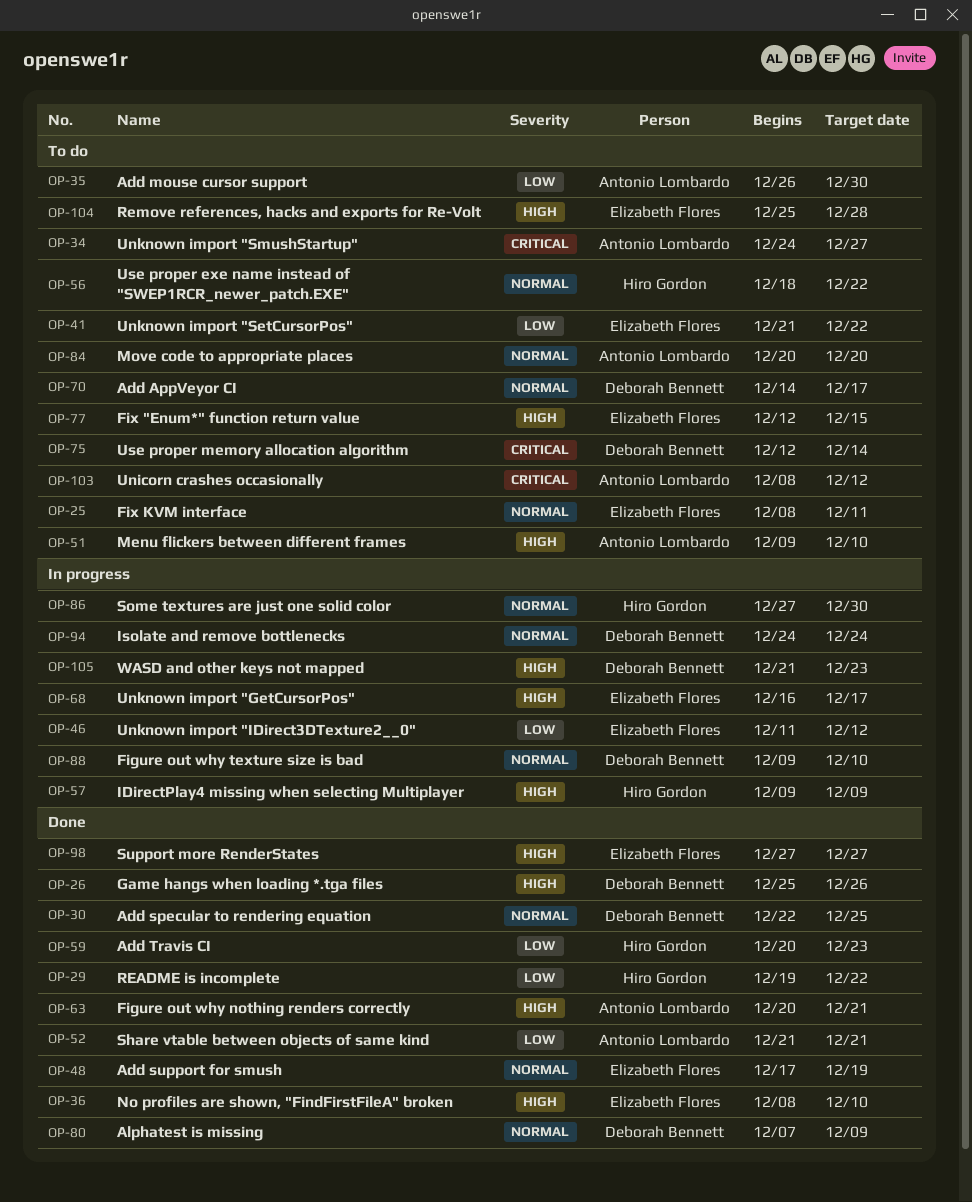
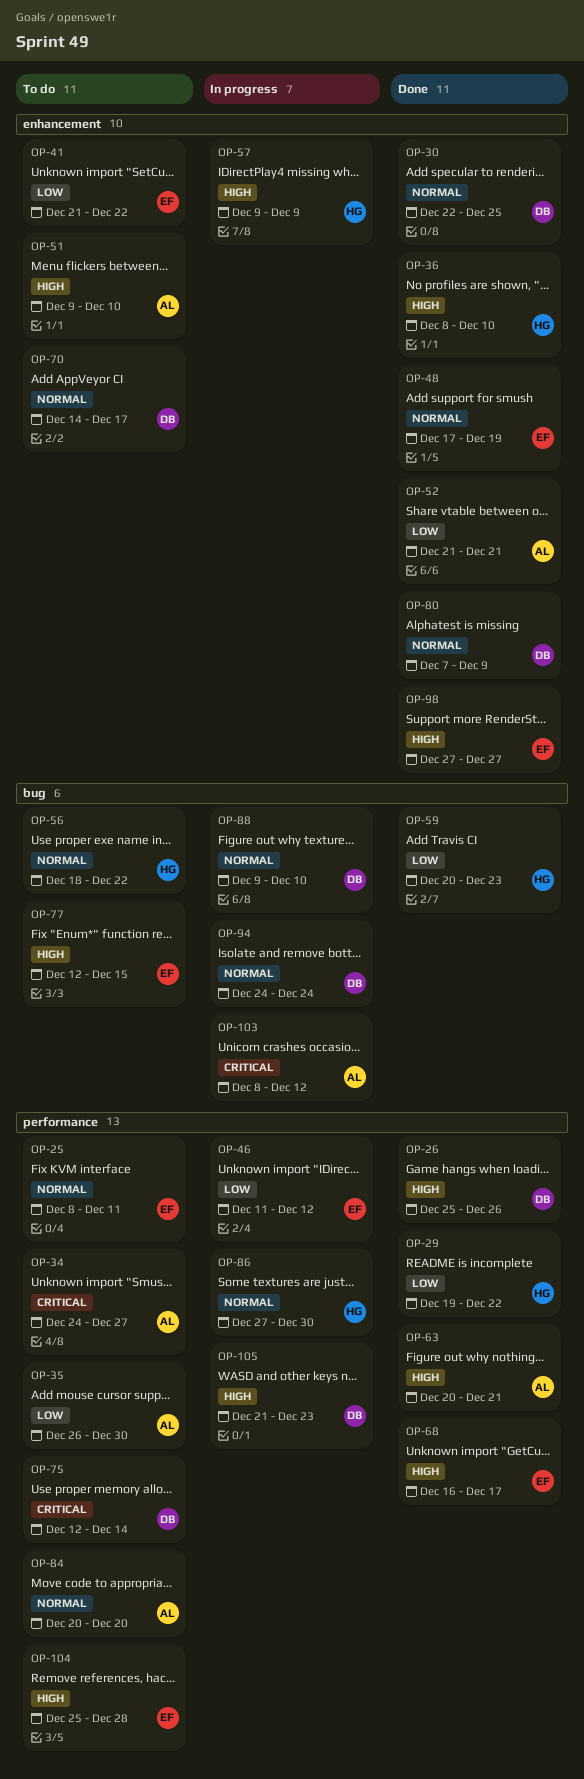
OP-36, owner: Elizabeth Flores -> Hiro Gordon
OP-68, status: In progress -> Done
OP-103, status: To do -> In progress

